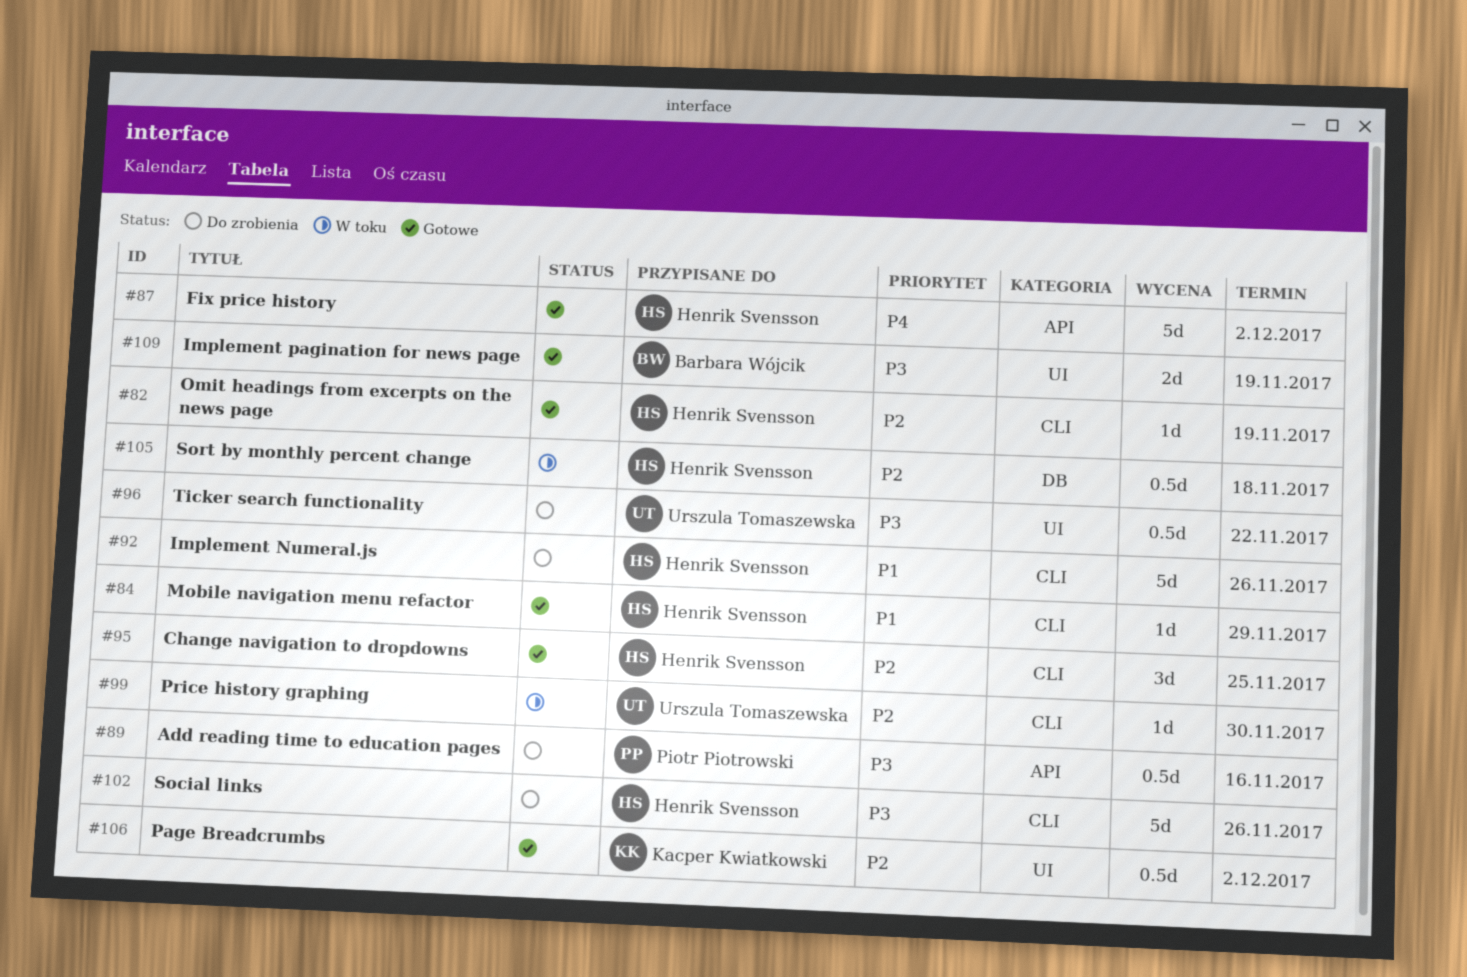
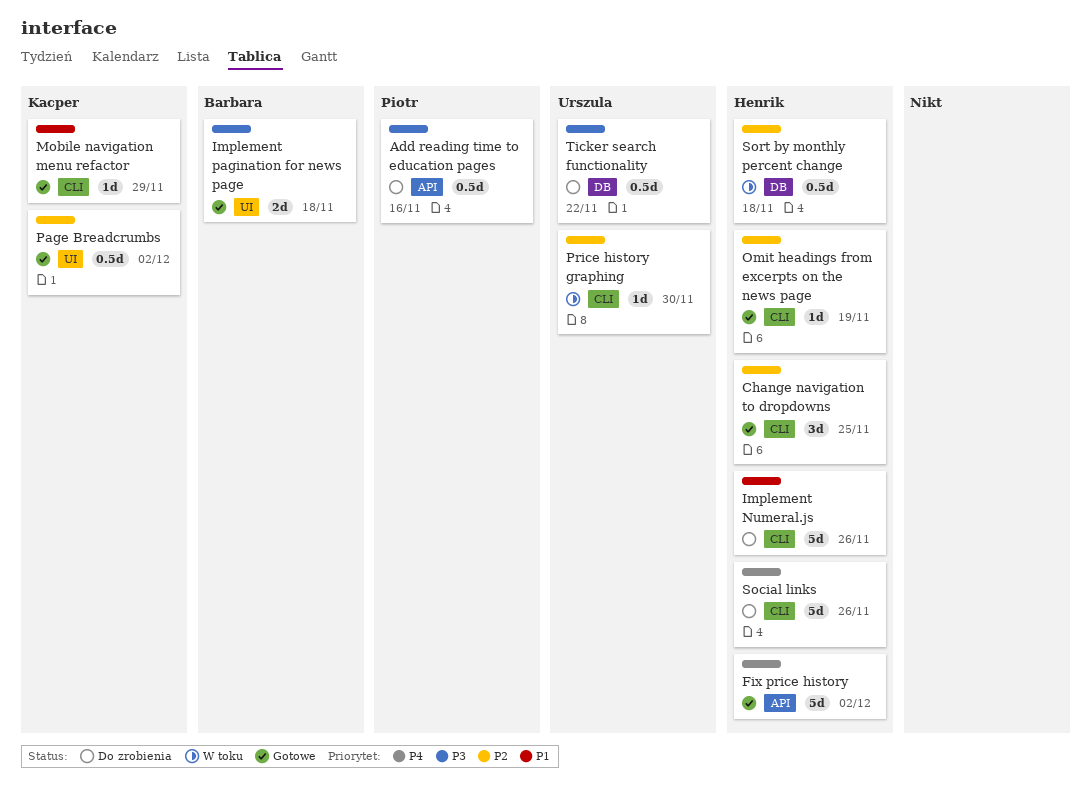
Implement pagination for news page, due: Nov 19 -> Nov 18
Mobile navigation menu refactor, owner: Henrik Svensson -> Kacper Kwiatkowski
Social links, priority: P3 -> P4
Ticker search functionality, label: UI -> DB

